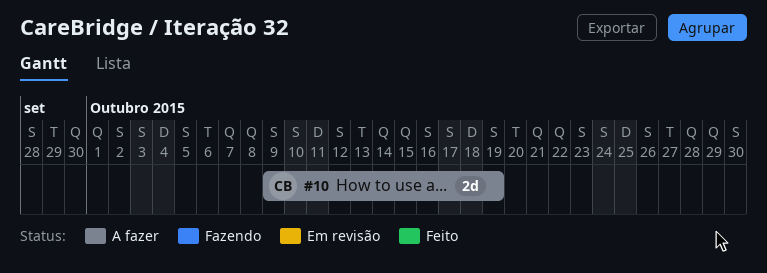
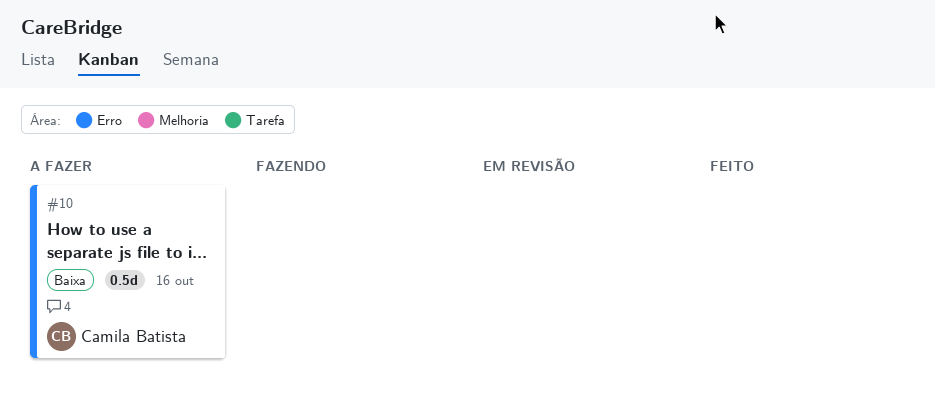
#10, estimate: 2d -> 0.5d
#10, due: Oct 19 -> Oct 16

